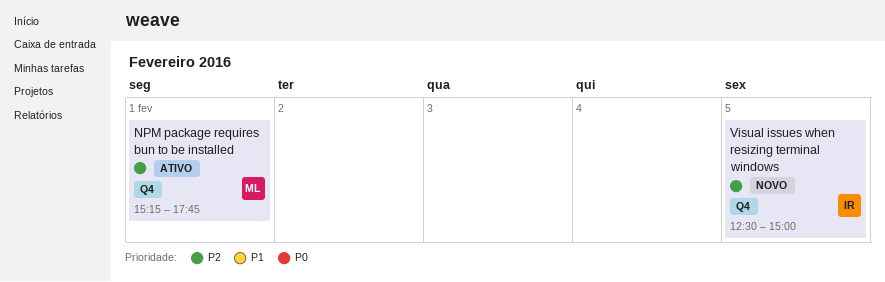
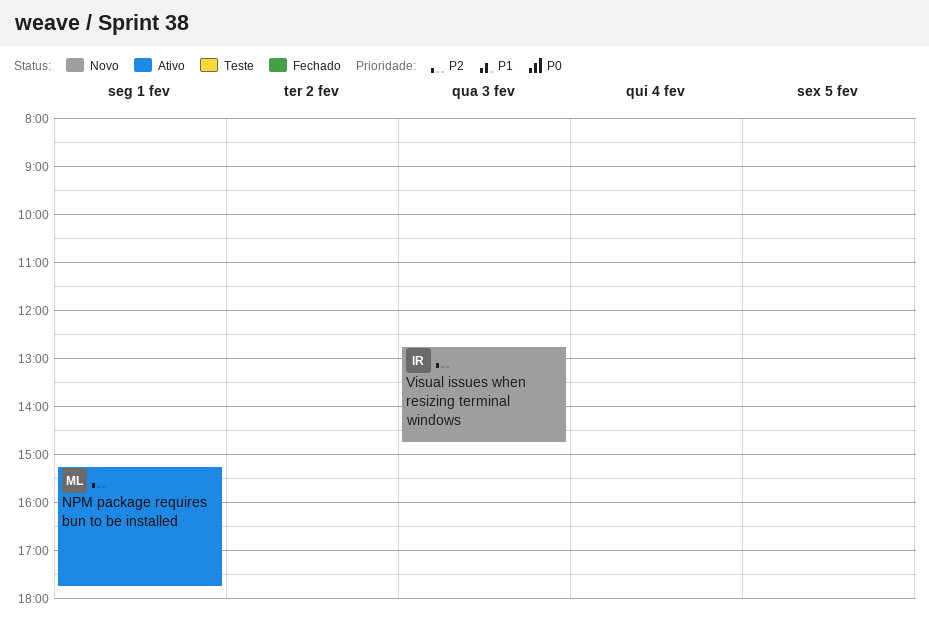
Visual issues when resizing terminal windows, day: Feb 5 -> Feb 3
Visual issues when resizing terminal windows, begins: 12:30 -> 12:45
Visual issues when resizing terminal windows, ends: 15:00 -> 14:45

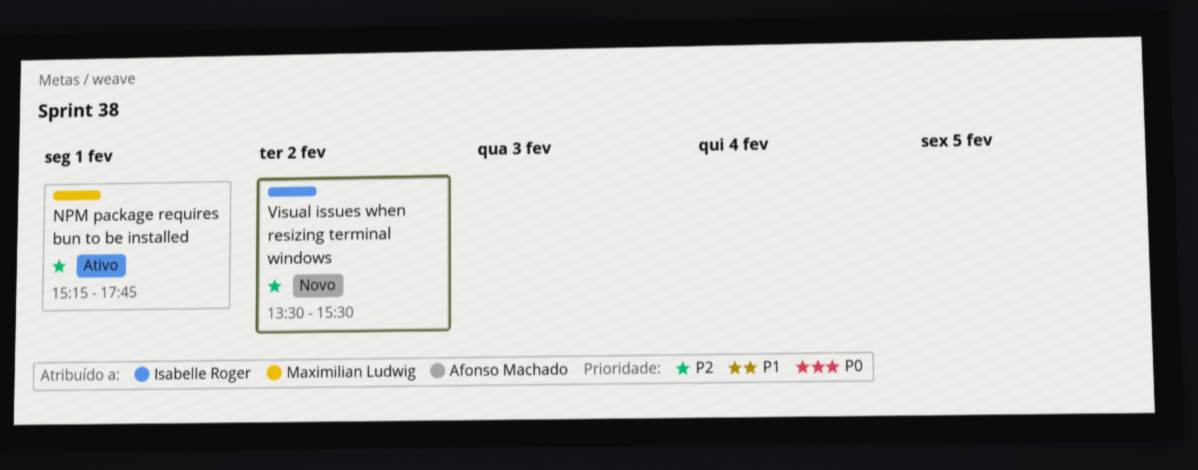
Visual issues when resizing terminal windows, day: Feb 3 -> Feb 2
Visual issues when resizing terminal windows, begins: 12:45 -> 13:30
Visual issues when resizing terminal windows, ends: 14:45 -> 15:30

